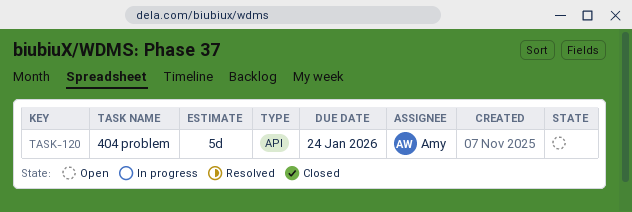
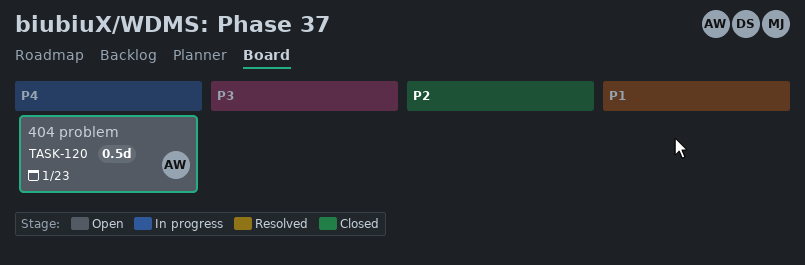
TASK-120, estimate: 5d -> 0.5d
TASK-120, due: Jan 24 -> Jan 23

